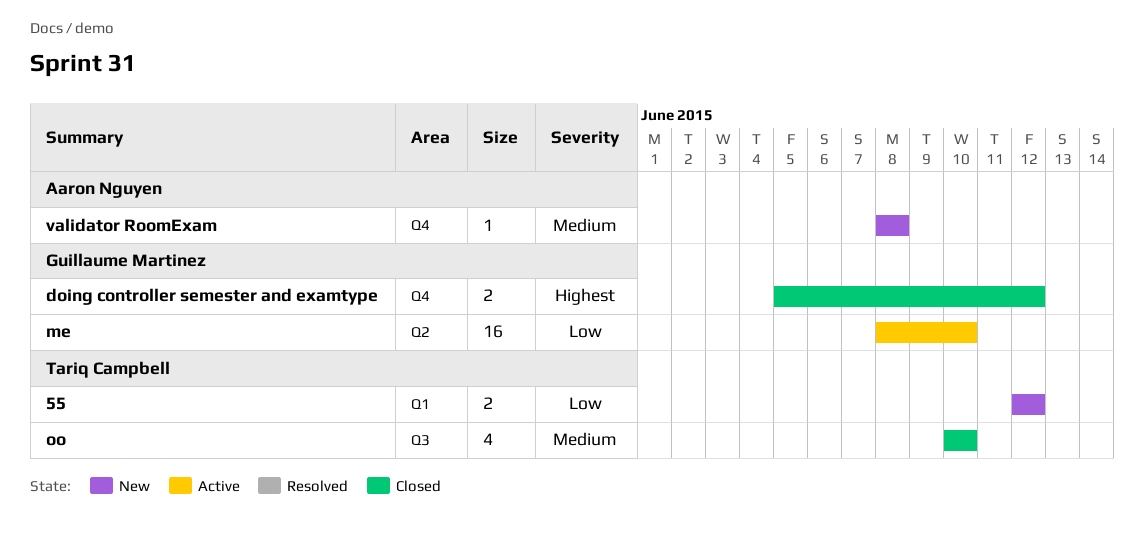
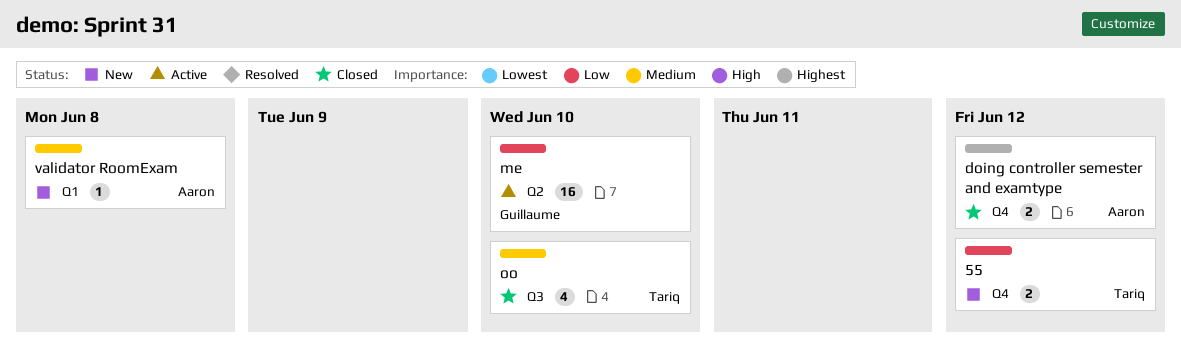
55, label: Q1 -> Q4
doing controller semester and examtype, owner: Guillaume Martinez -> Aaron Nguyen
validator RoomExam, label: Q4 -> Q1

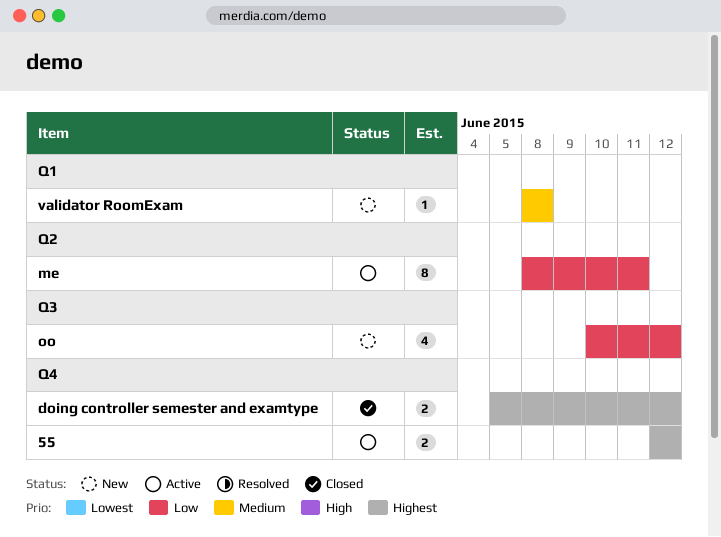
55, status: New -> Active
55, priority: Low -> Highest
me, estimate: 16 -> 8
me, due: Jun 10 -> Jun 11
oo, status: Closed -> New
oo, priority: Medium -> Low
oo, due: Jun 10 -> Jun 12

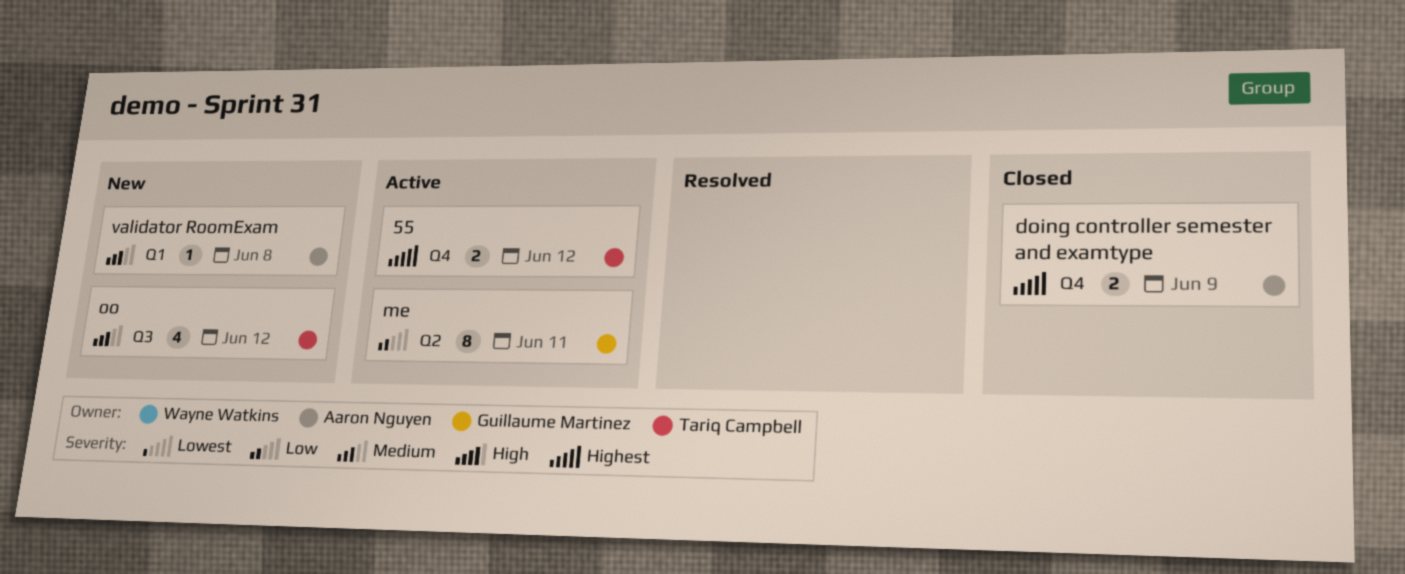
doing controller semester and examtype, due: Jun 12 -> Jun 9
oo, priority: Low -> Medium

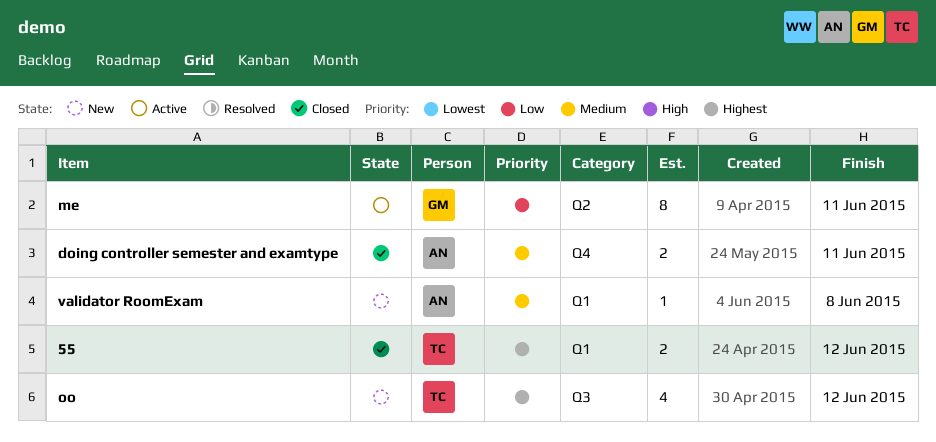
55, status: Active -> Closed
55, label: Q4 -> Q1
doing controller semester and examtype, priority: Highest -> Medium
doing controller semester and examtype, due: Jun 9 -> Jun 11
oo, priority: Medium -> Highest

